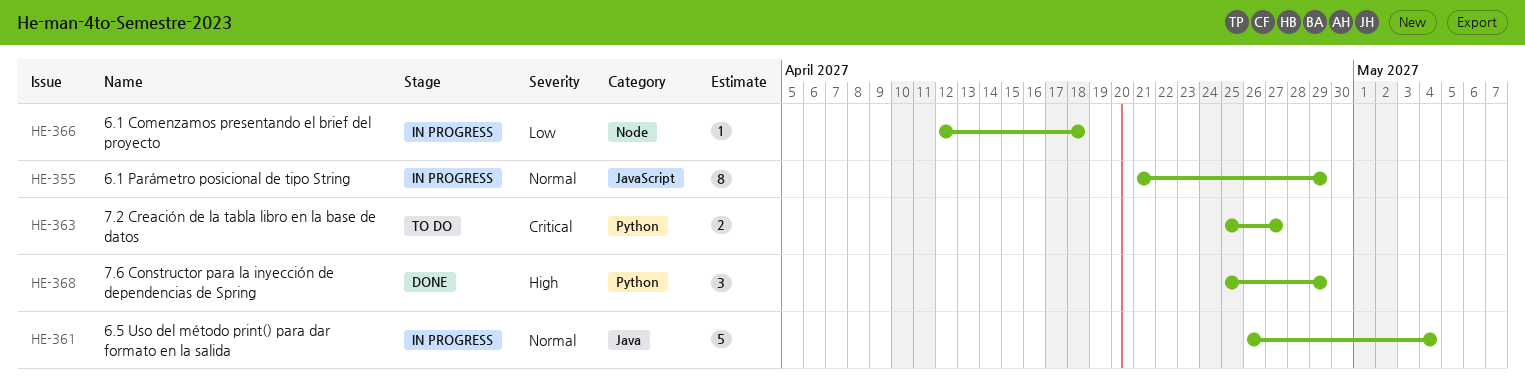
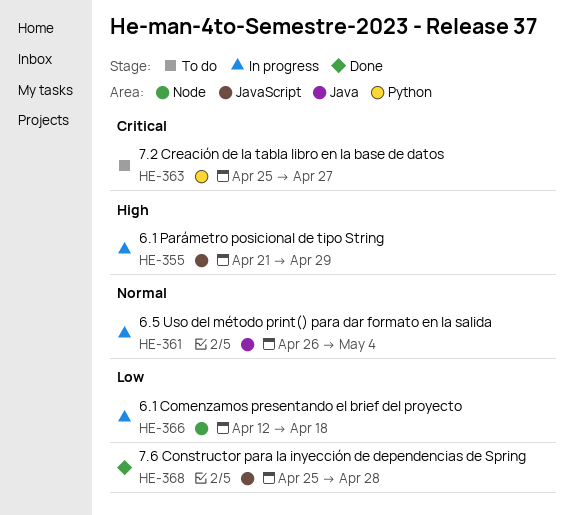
HE-355, priority: Normal -> High
HE-368, priority: High -> Low
HE-368, label: Python -> JavaScript
HE-368, due: Apr 29 -> Apr 28

